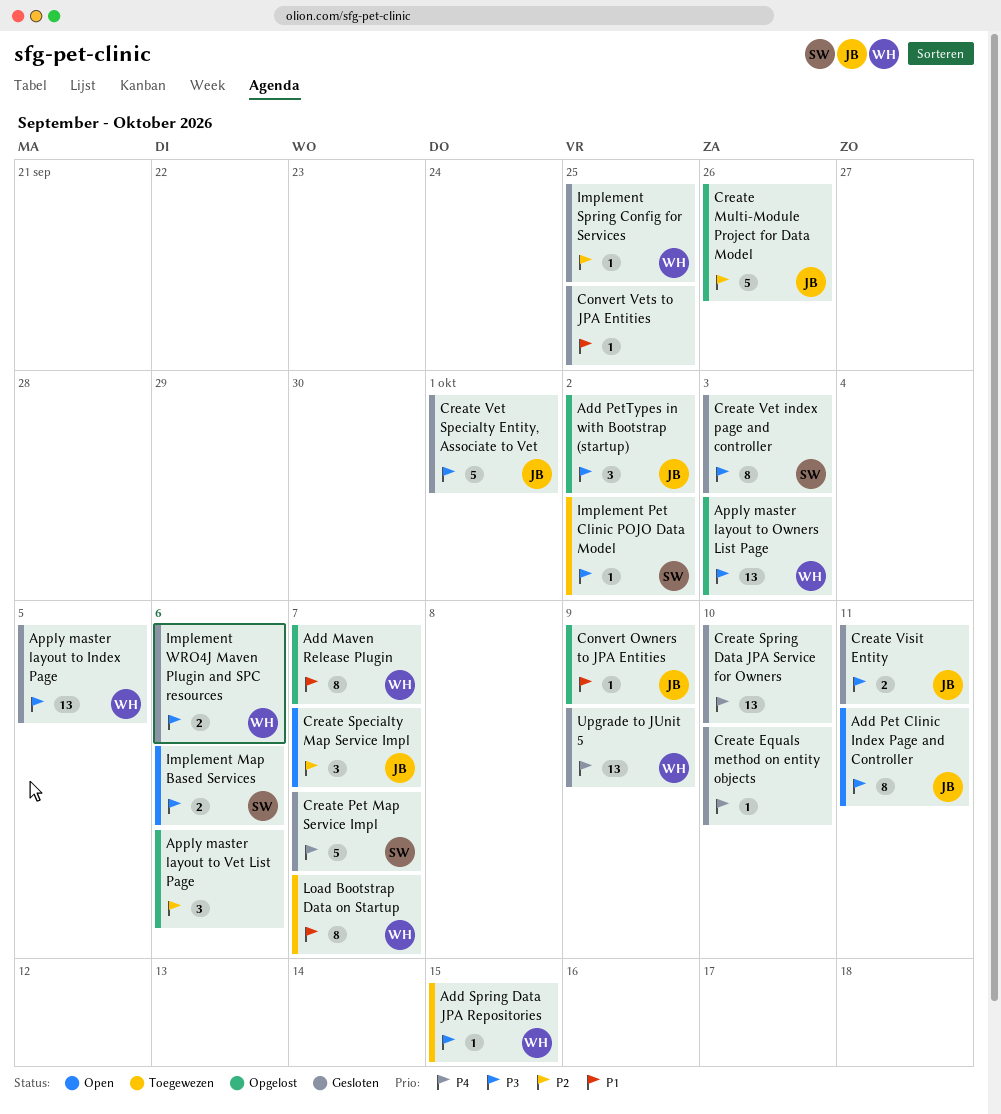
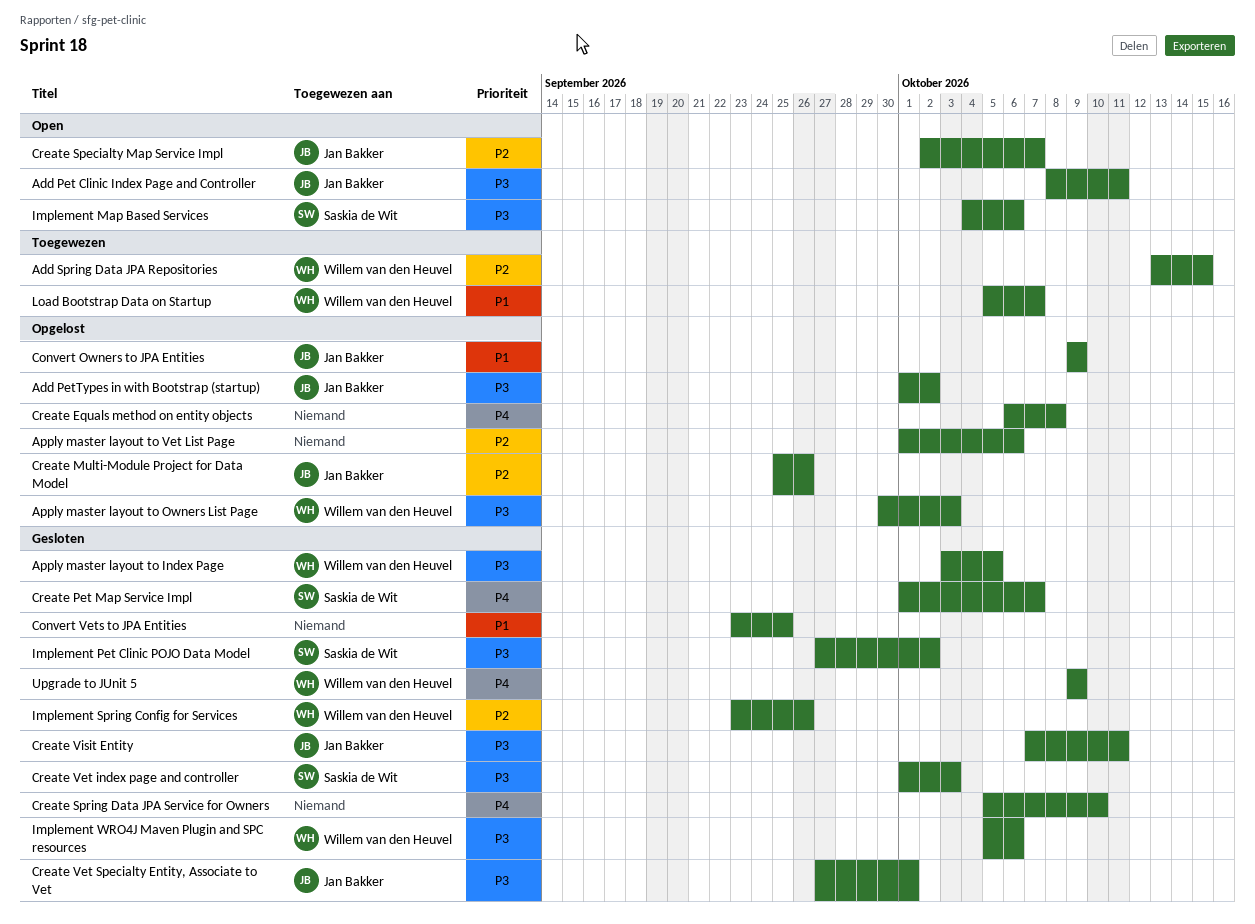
Add Maven Release Plugin: present -> none
Add Spring Data JPA Repositories, priority: P3 -> P2
Create Equals method on entity objects, status: Gesloten -> Opgelost
Create Equals method on entity objects, due: Oct 10 -> Oct 8
Implement Pet Clinic POJO Data Model, status: Toegewezen -> Gesloten
Implement Spring Config for Services, due: Sep 25 -> Sep 26

